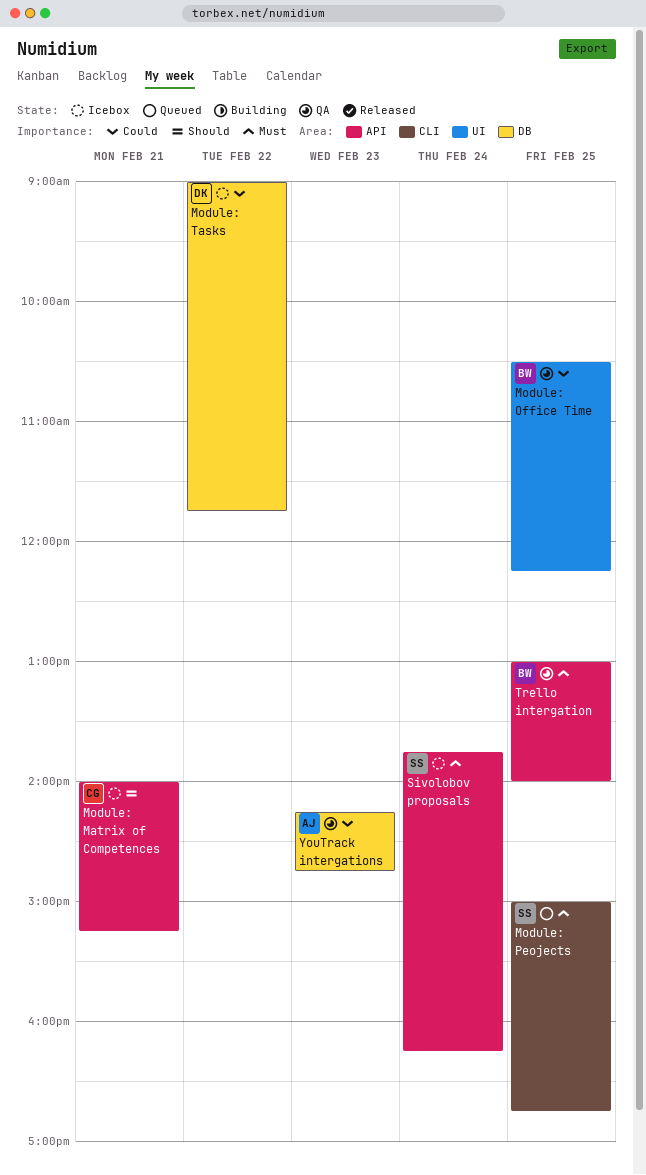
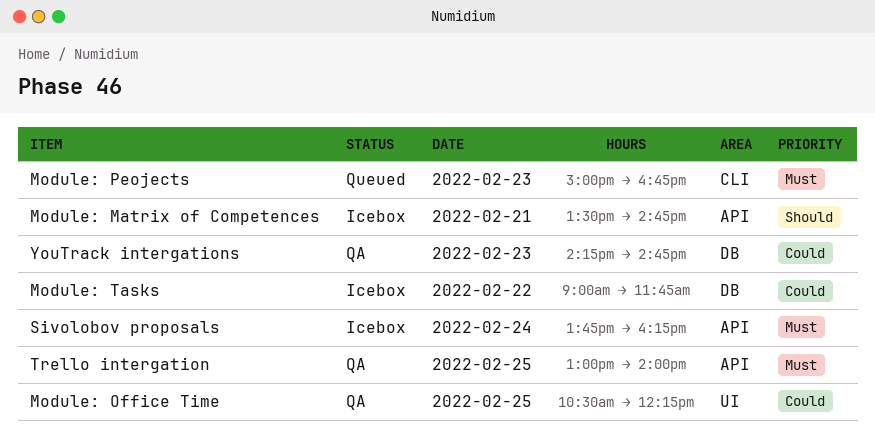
Module: Matrix of Competences, begins: 14:00 -> 13:30
Module: Matrix of Competences, ends: 15:15 -> 14:45
Module: Peojects, day: Feb 25 -> Feb 23

